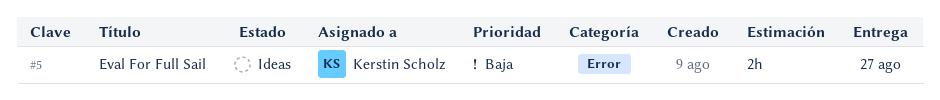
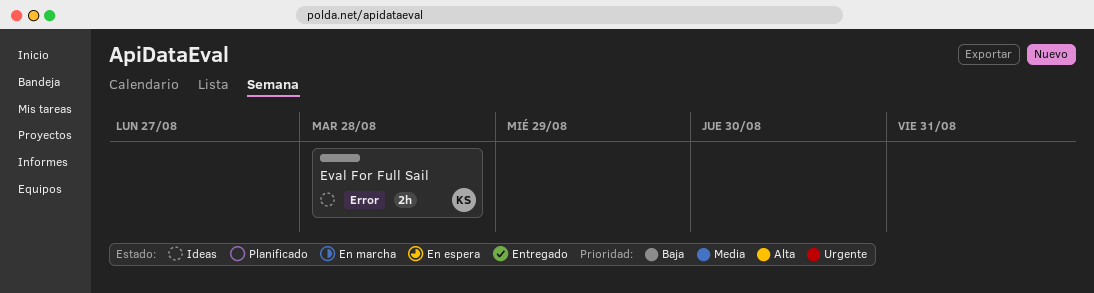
Eval For Full Sail, due: Aug 27 -> Aug 28

